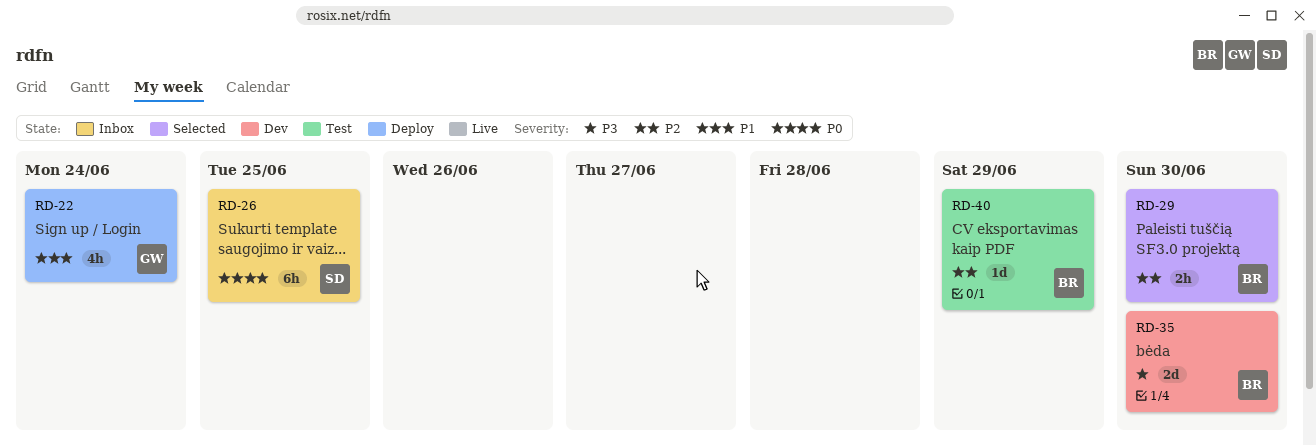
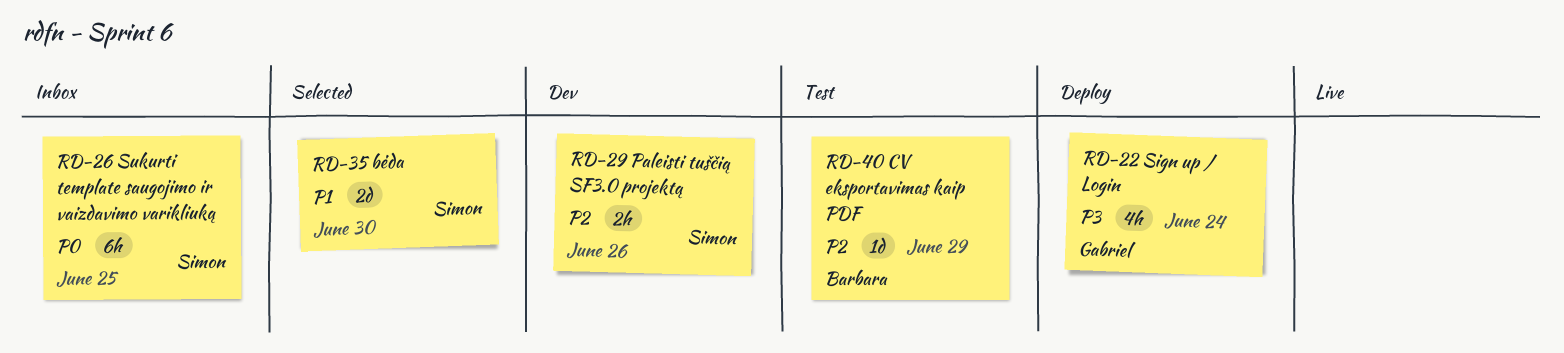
RD-22, priority: P1 -> P3
RD-29, status: Selected -> Dev
RD-29, owner: Barbara -> Simon
RD-29, due: Jun 30 -> Jun 26
RD-35, status: Dev -> Selected
RD-35, owner: Barbara -> Simon
RD-35, priority: P3 -> P1

